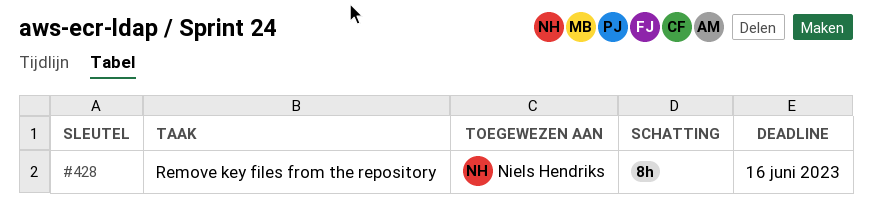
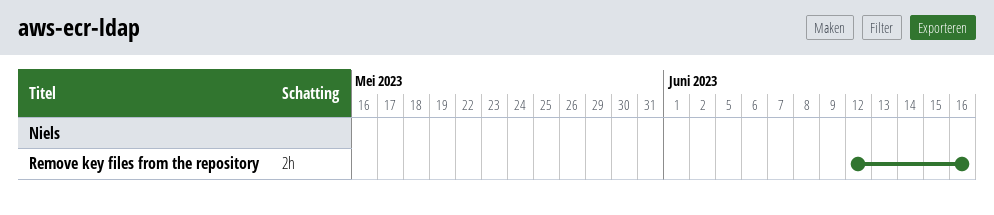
Remove key files from the repository, estimate: 8h -> 2h

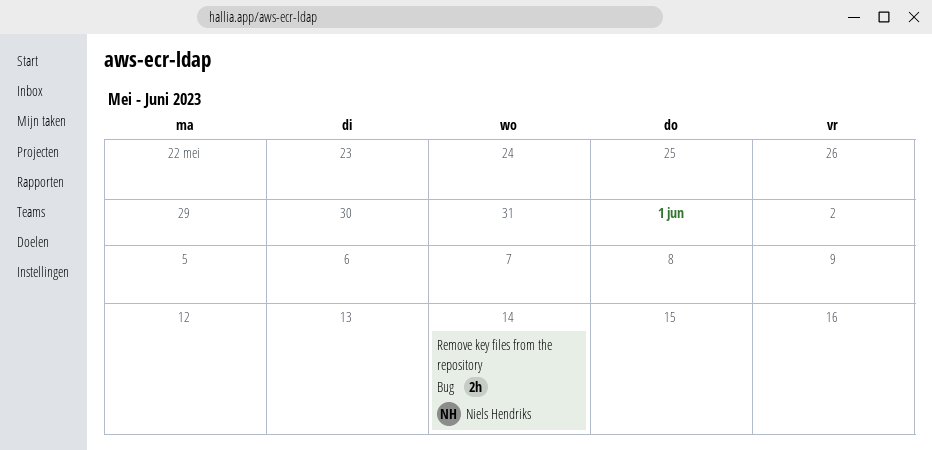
Remove key files from the repository, due: Jun 16 -> Jun 14

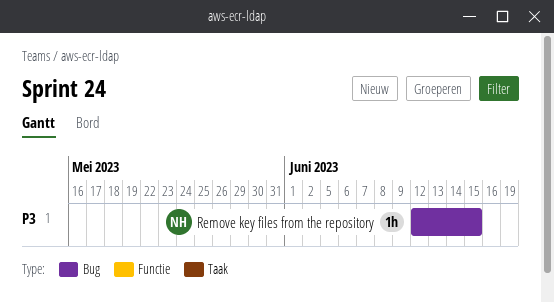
Remove key files from the repository, estimate: 2h -> 1h
Remove key files from the repository, due: Jun 14 -> Jun 15

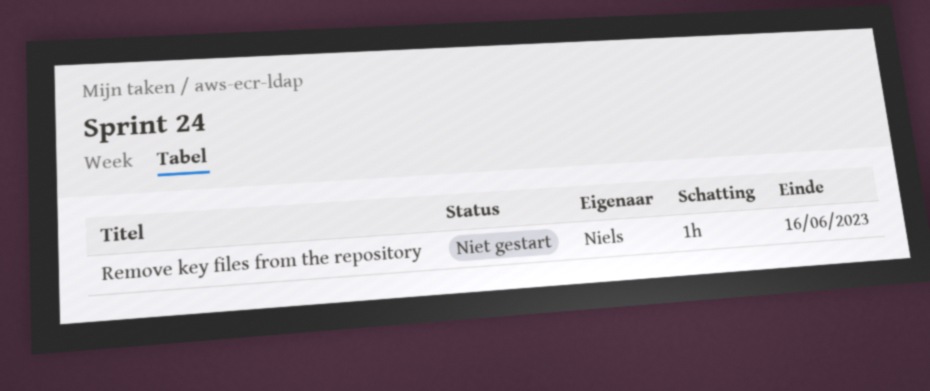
Remove key files from the repository, due: Jun 15 -> Jun 16

